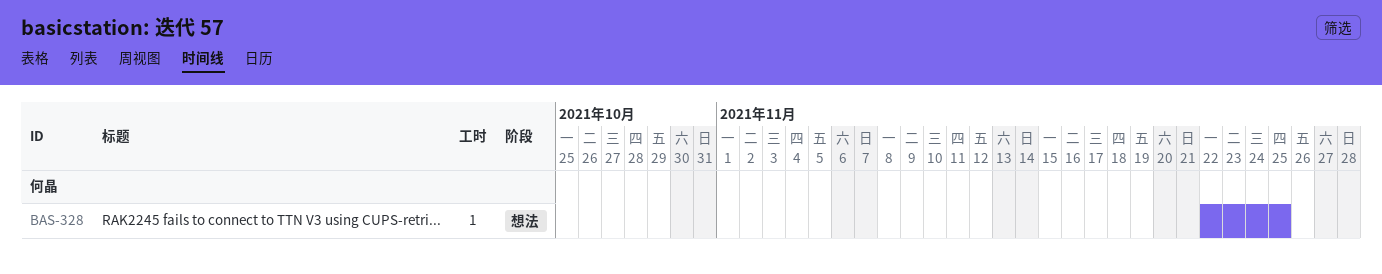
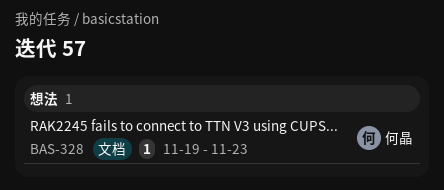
BAS-328, start: Nov 22 -> Nov 19
BAS-328, due: Nov 25 -> Nov 23

